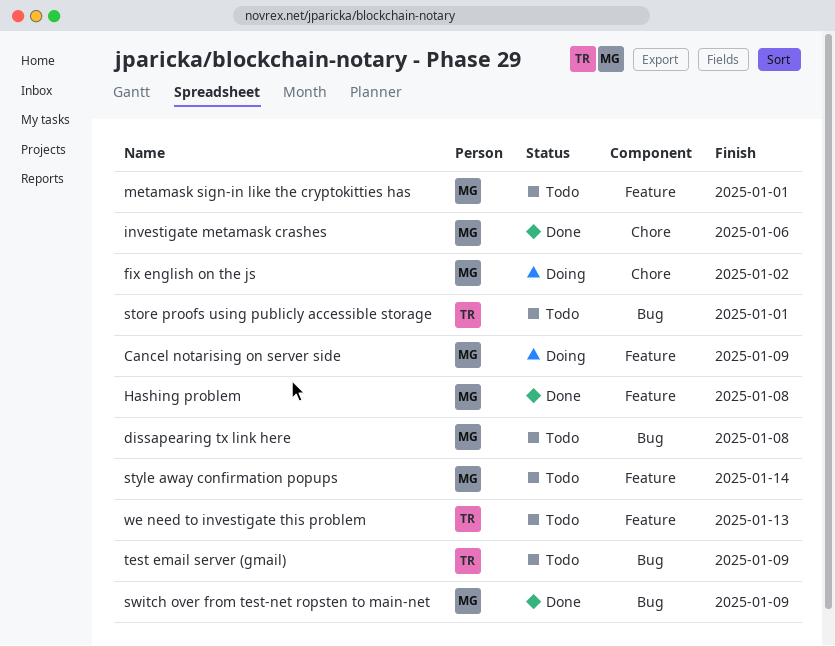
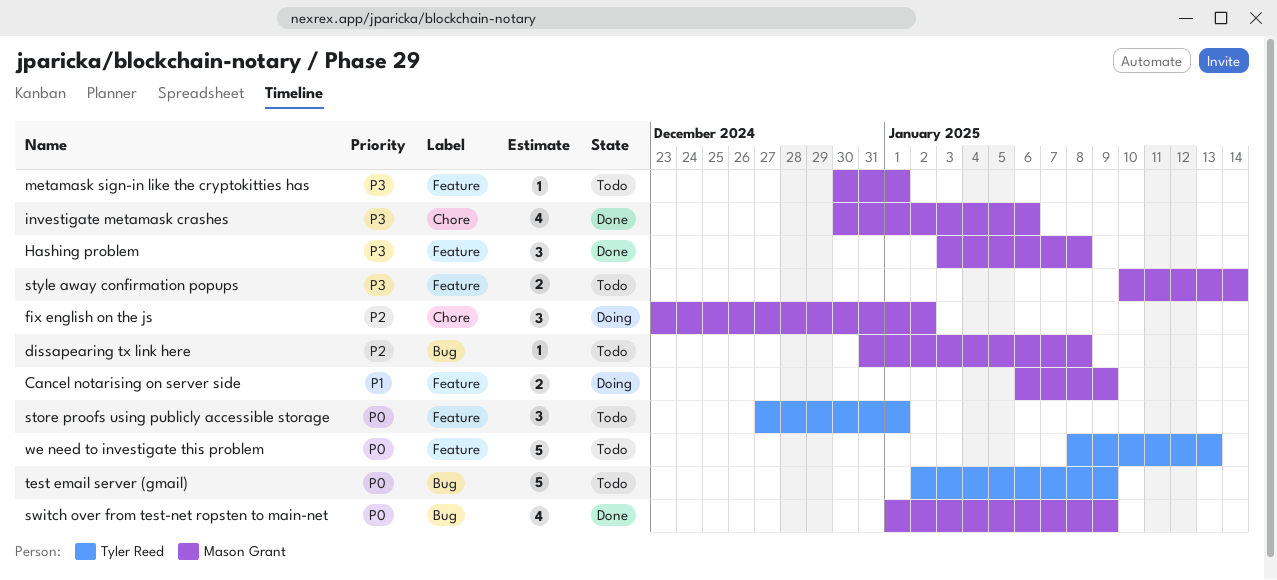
store proofs using publicly accessible storage, label: Bug -> Feature

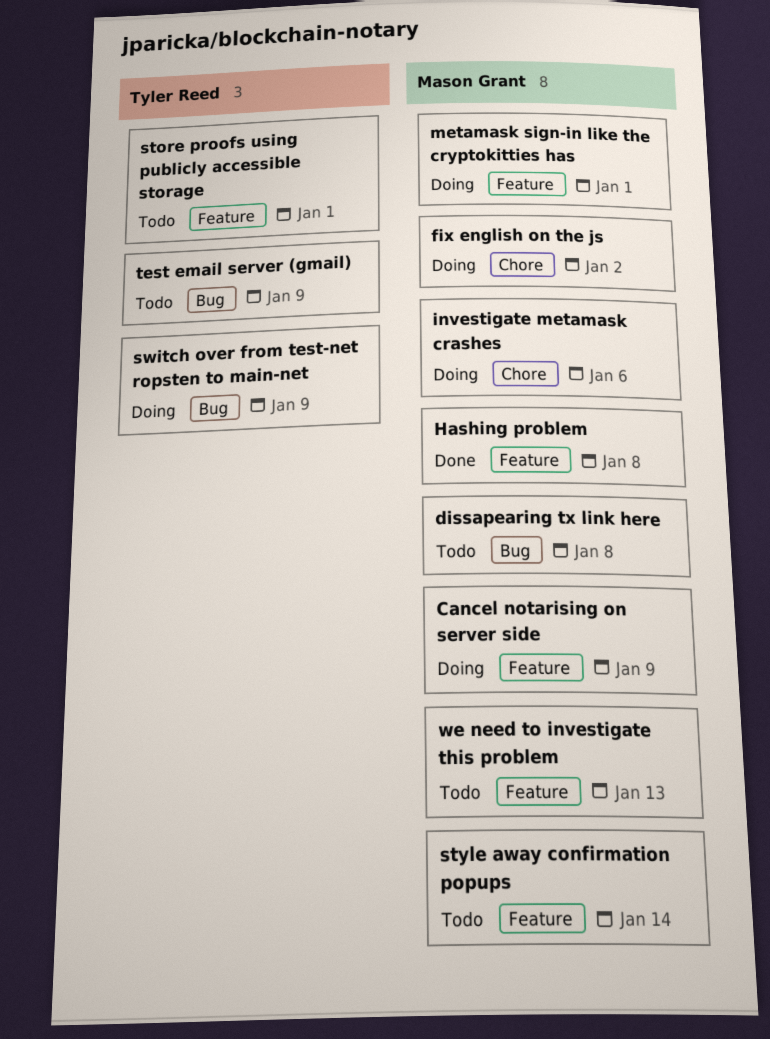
investigate metamask crashes, status: Done -> Doing
metamask sign-in like the cryptokitties has, status: Todo -> Doing
switch over from test-net ropsten to main-net, status: Done -> Doing
switch over from test-net ropsten to main-net, owner: Mason Grant -> Tyler Reed
we need to investigate this problem, owner: Tyler Reed -> Mason Grant

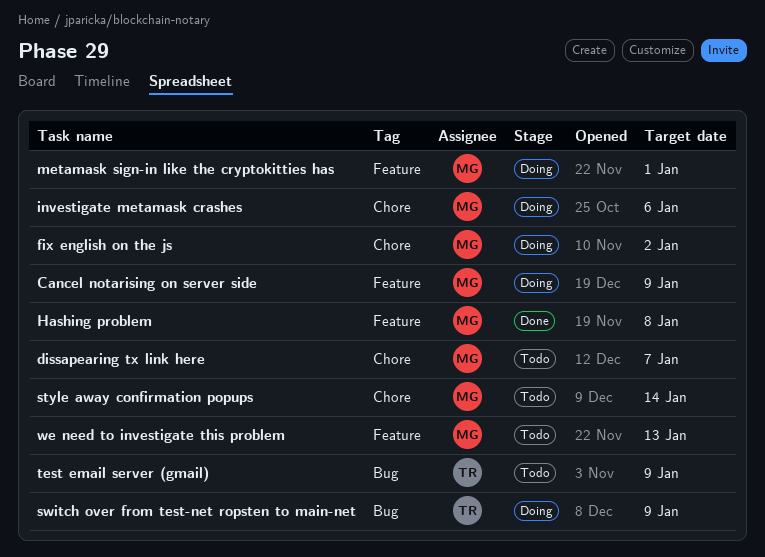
dissapearing tx link here, label: Bug -> Chore
dissapearing tx link here, due: Jan 8 -> Jan 7
store proofs using publicly accessible storage: present -> none
style away confirmation popups, label: Feature -> Chore

